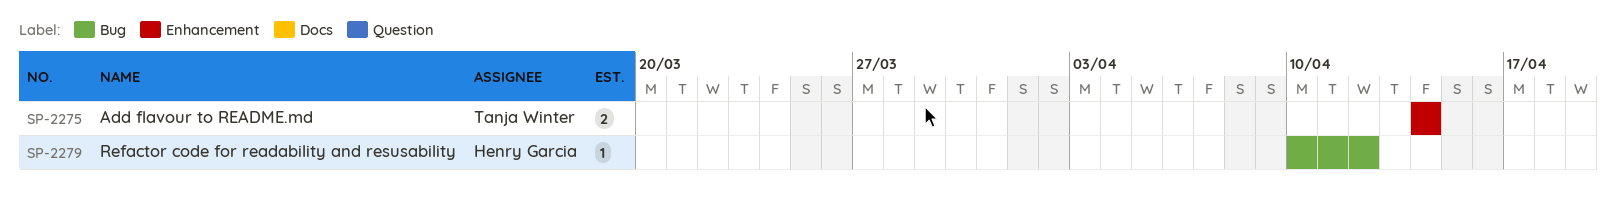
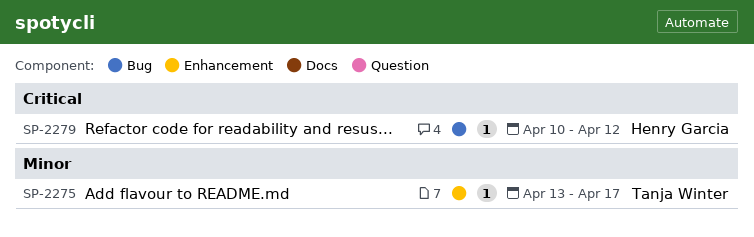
SP-2275, estimate: 2 -> 1
SP-2275, start: Apr 14 -> Apr 13
SP-2275, due: Apr 14 -> Apr 17

